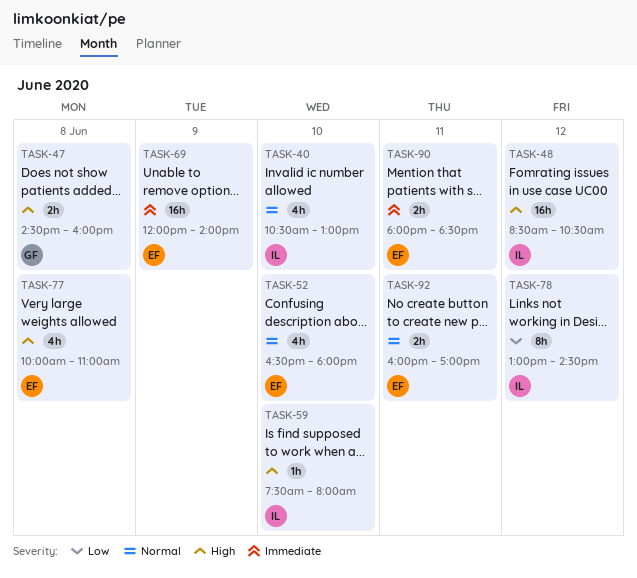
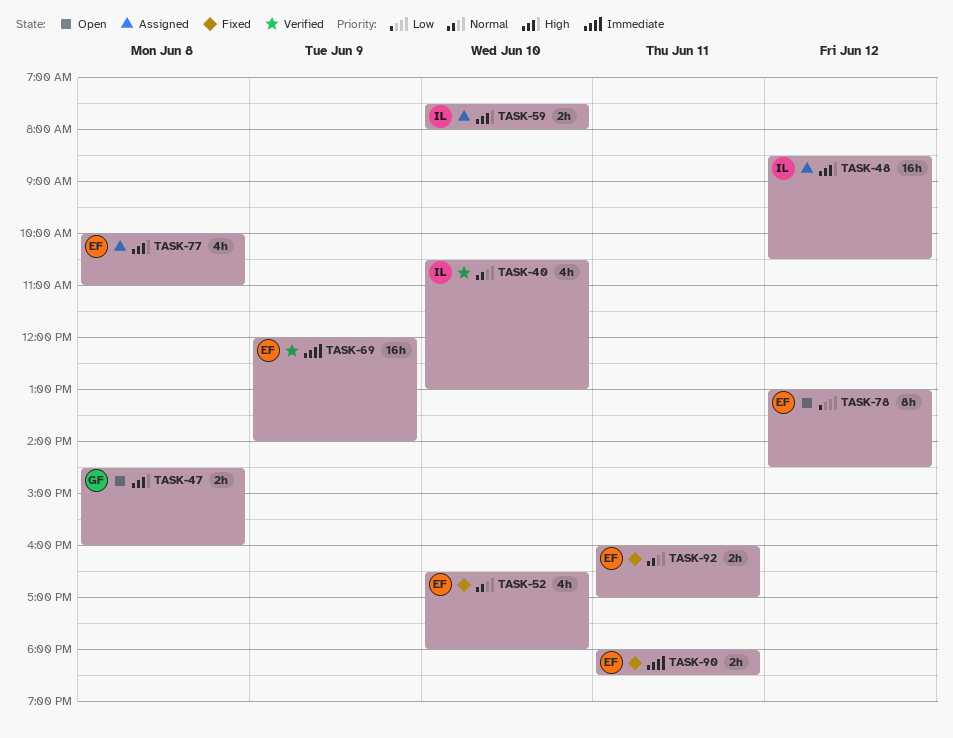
TASK-59, estimate: 1h -> 2h
TASK-78, owner: IL -> EF

